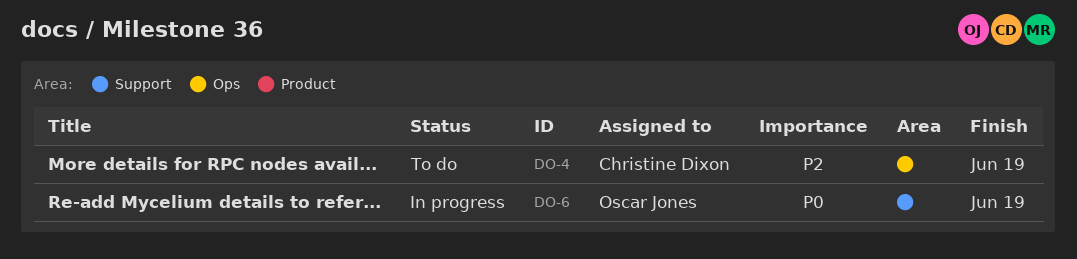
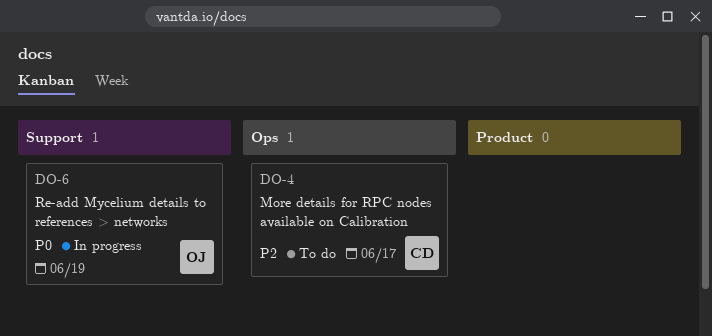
DO-4, due: Jun 19 -> Jun 17

